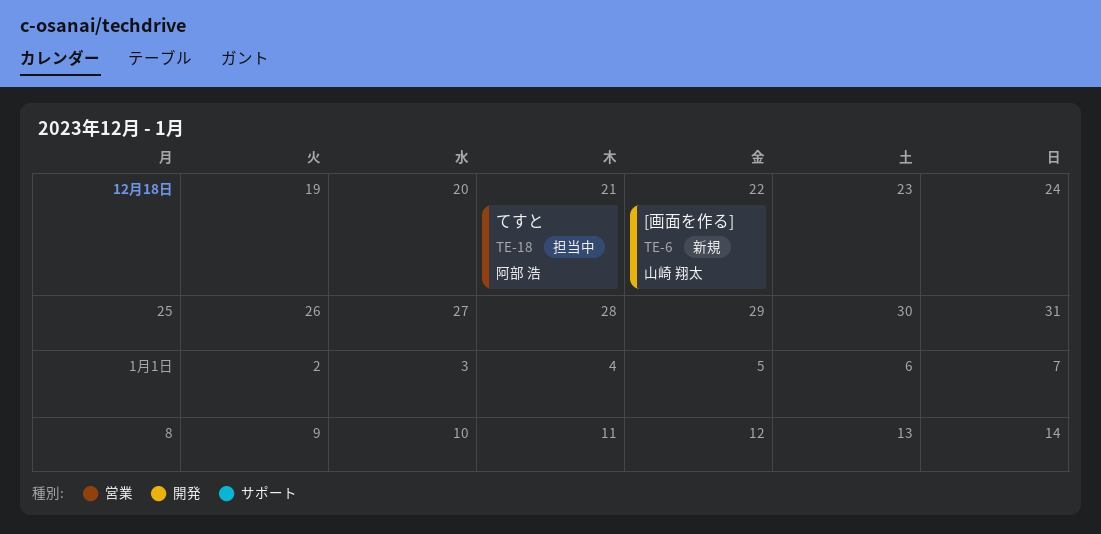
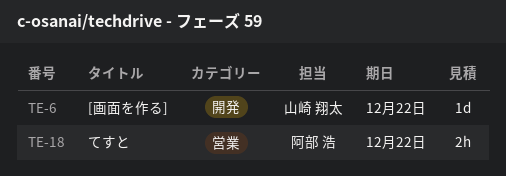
TE-18, due: Dec 21 -> Dec 22

